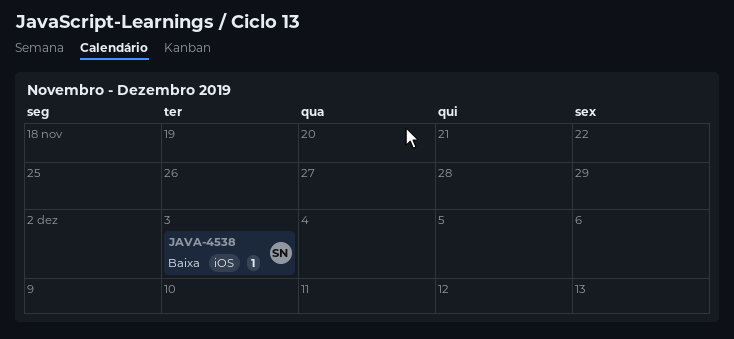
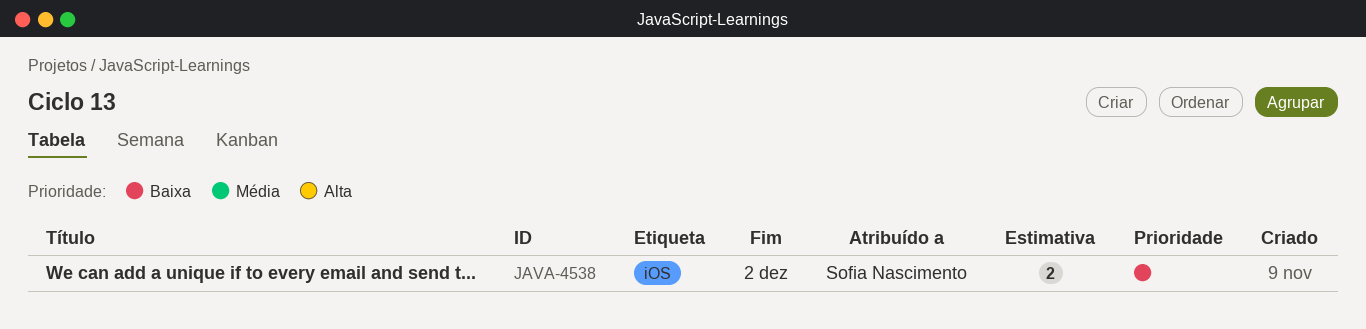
JAVA-4538, estimate: 1 -> 2
JAVA-4538, due: Dec 3 -> Dec 2

